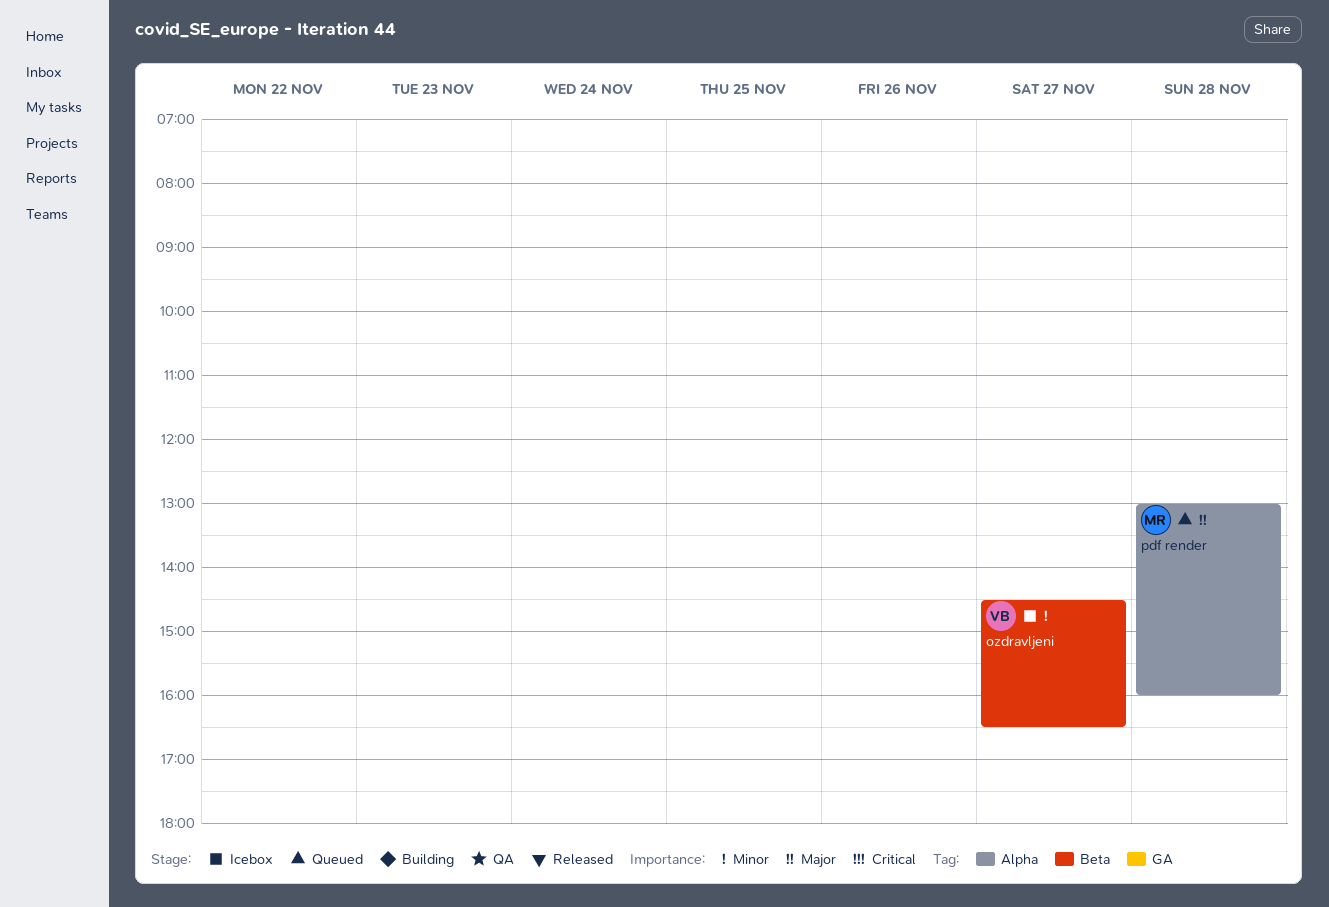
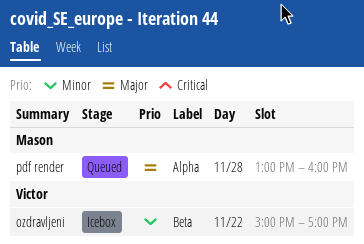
ozdravljeni, day: Nov 27 -> Nov 22
ozdravljeni, begins: 14:30 -> 15:00
ozdravljeni, ends: 16:30 -> 17:00

